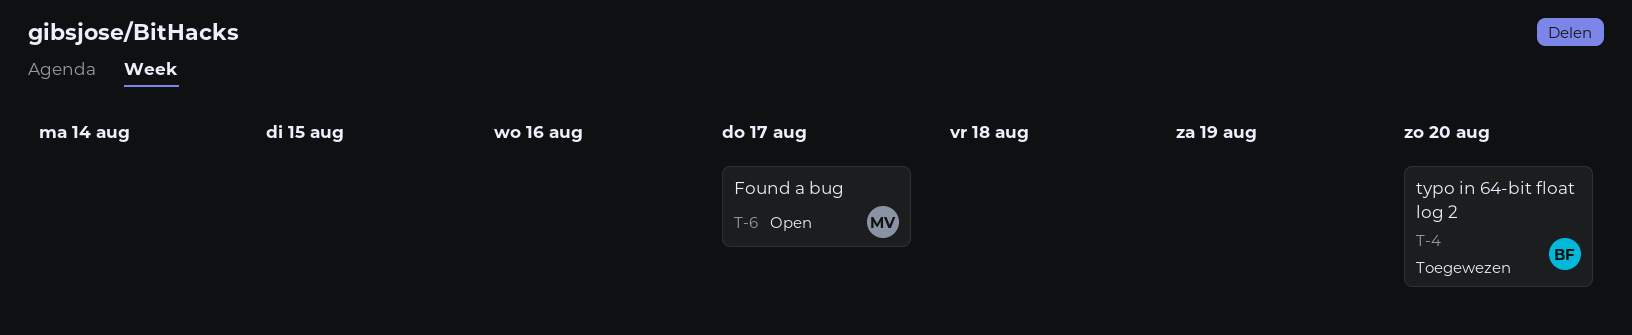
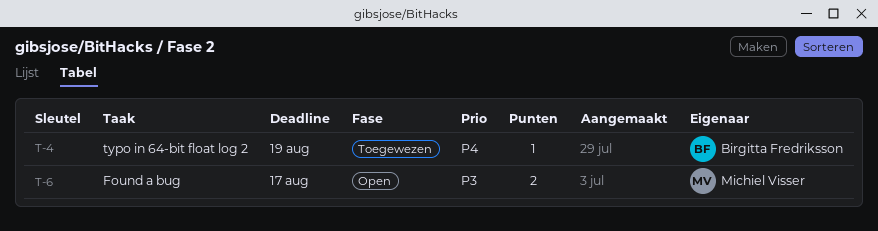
T-4, due: Aug 20 -> Aug 19

